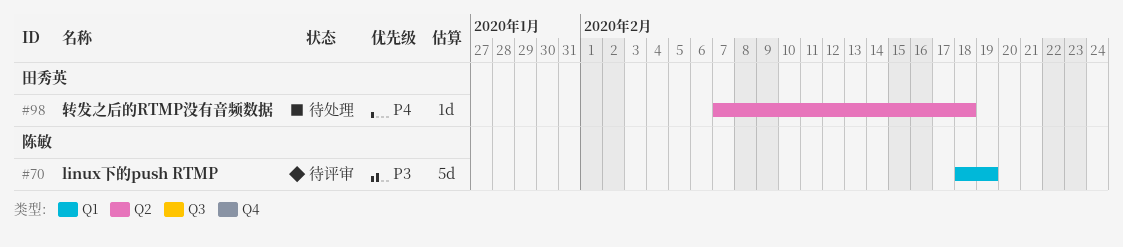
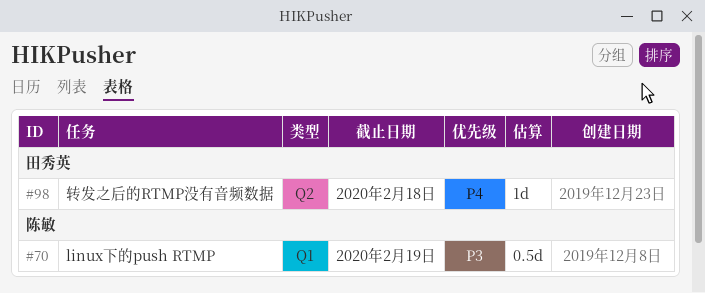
#70, estimate: 5d -> 0.5d

